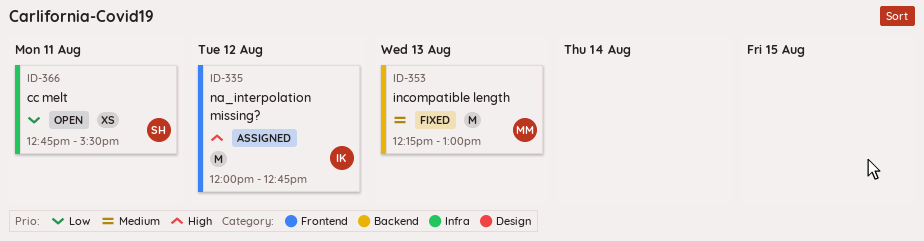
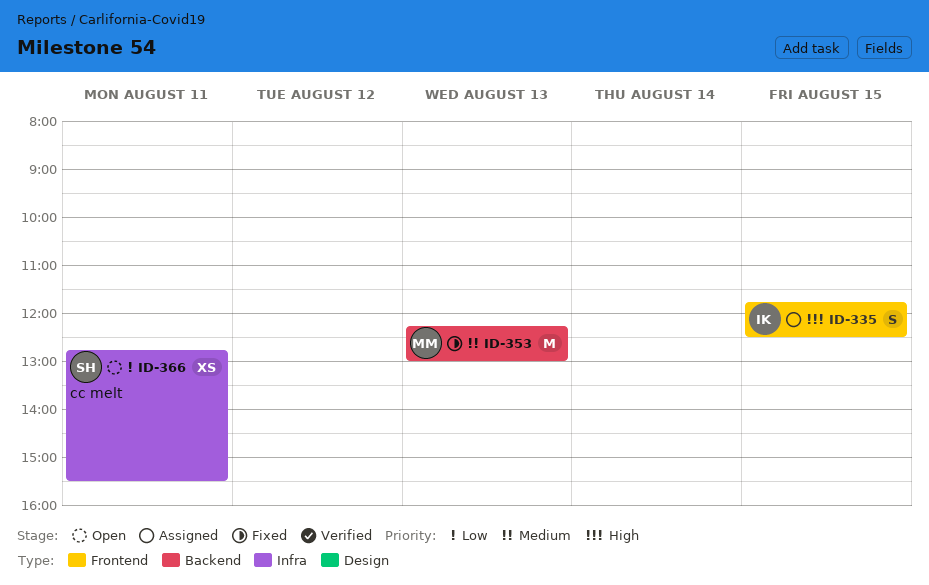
ID-335, estimate: M -> S
ID-335, day: Aug 12 -> Aug 15
ID-335, begins: 12:00 -> 11:45
ID-335, ends: 12:45 -> 12:30

